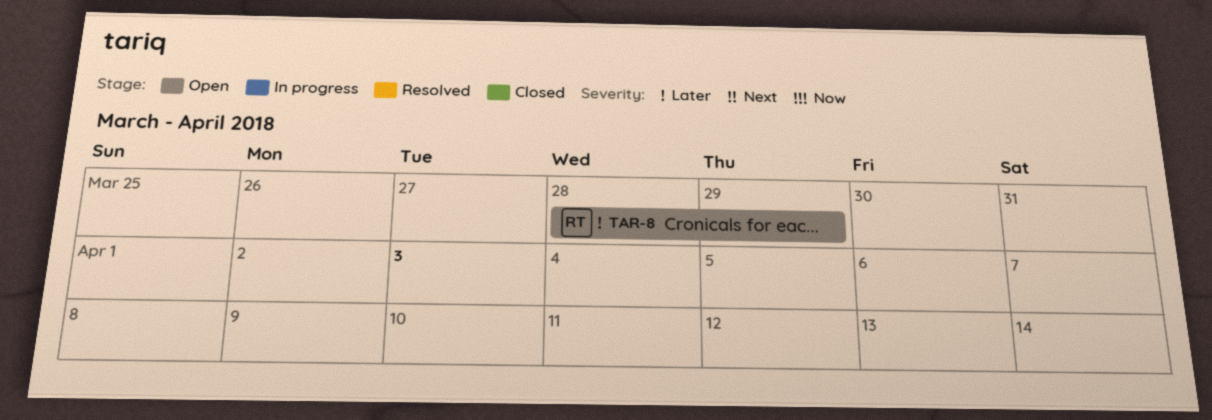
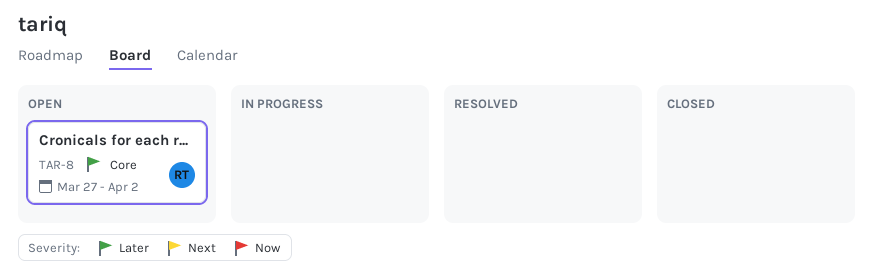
TAR-8, start: Mar 28 -> Mar 27
TAR-8, due: Mar 29 -> Apr 2

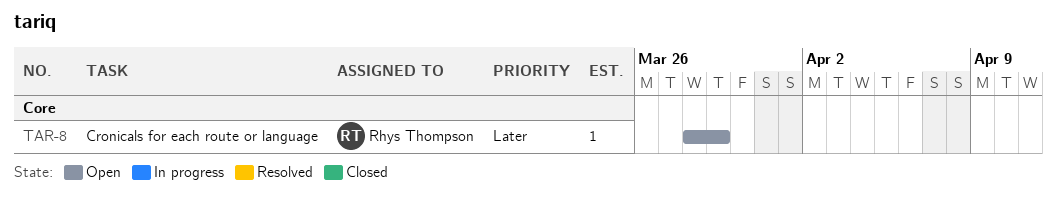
TAR-8, start: Mar 27 -> Mar 28
TAR-8, due: Apr 2 -> Mar 29

